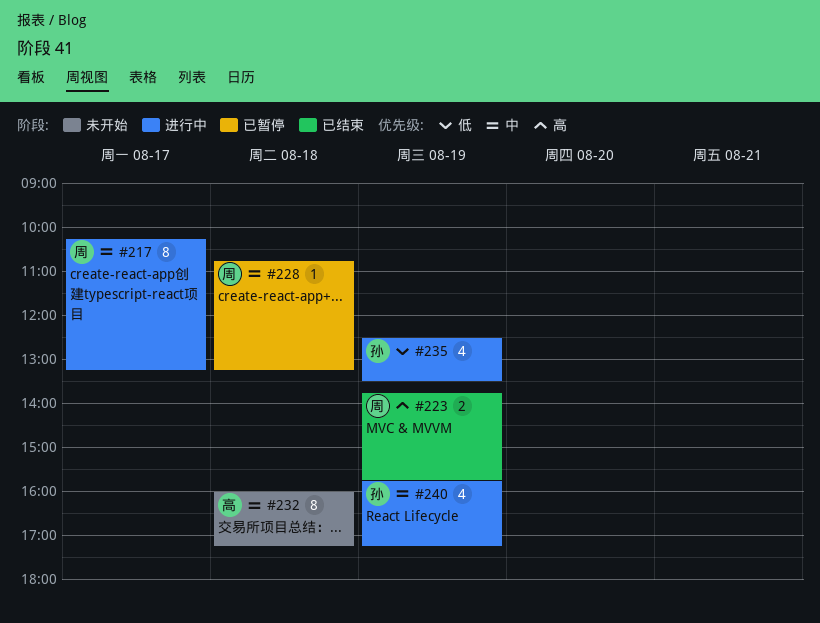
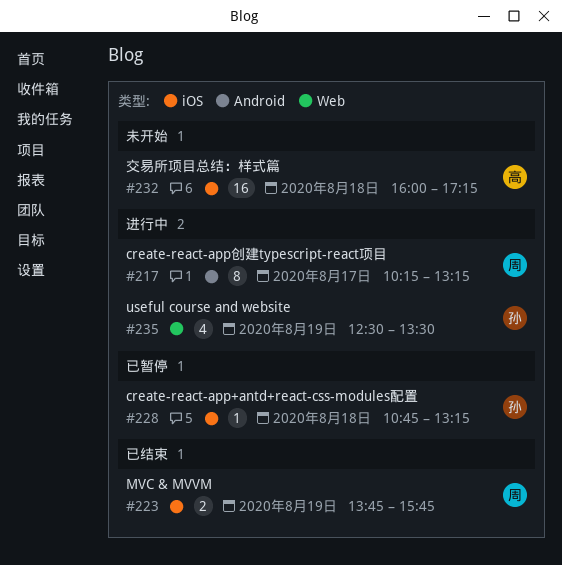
#228, owner: 周 -> 孙
#232, estimate: 8 -> 16
#240: present -> none

